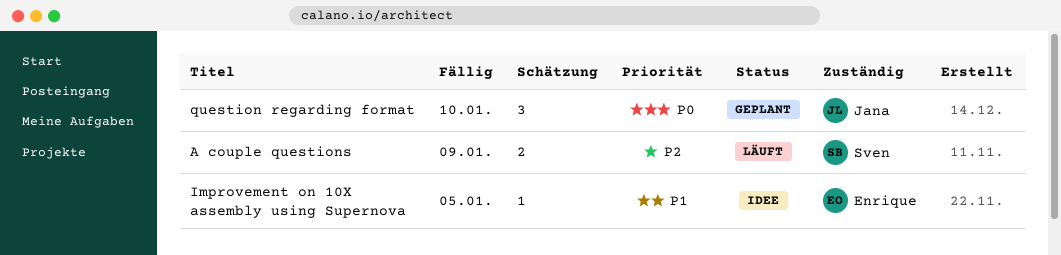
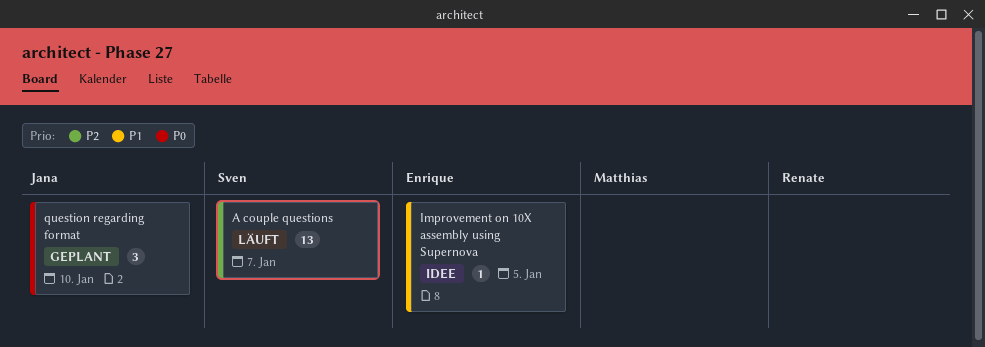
A couple questions, estimate: 2 -> 13
A couple questions, due: Jan 9 -> Jan 7

